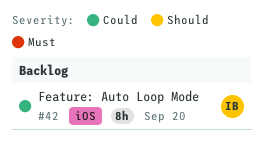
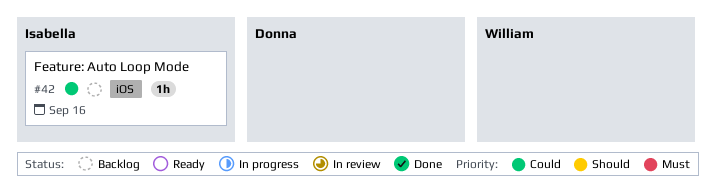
#42, estimate: 8h -> 1h
#42, due: Sep 20 -> Sep 16

